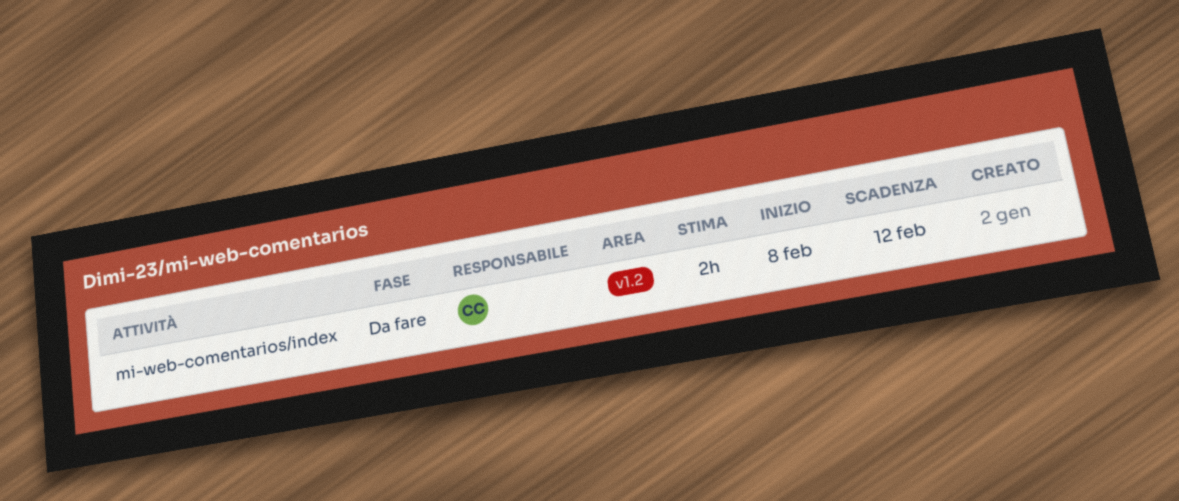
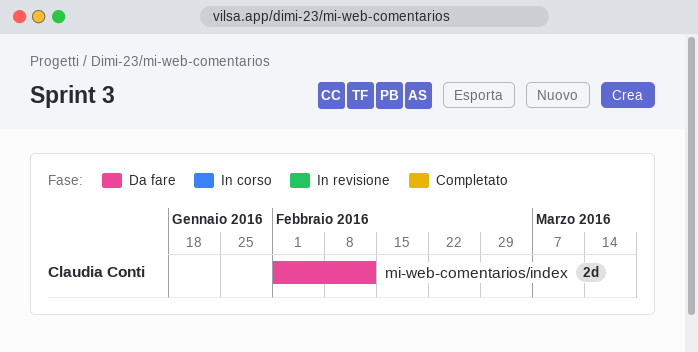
mi-web-comentarios/index, estimate: 2h -> 2d
mi-web-comentarios/index, start: Feb 8 -> Feb 1

